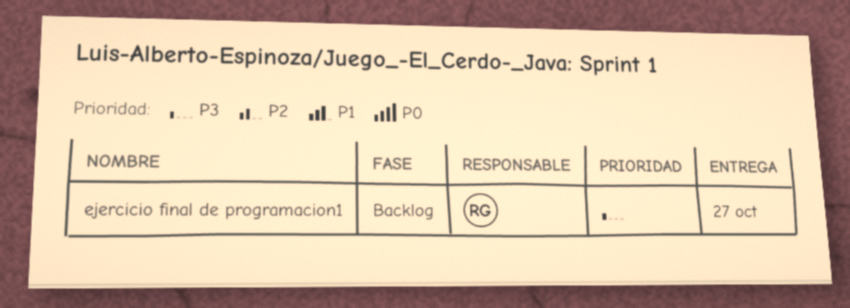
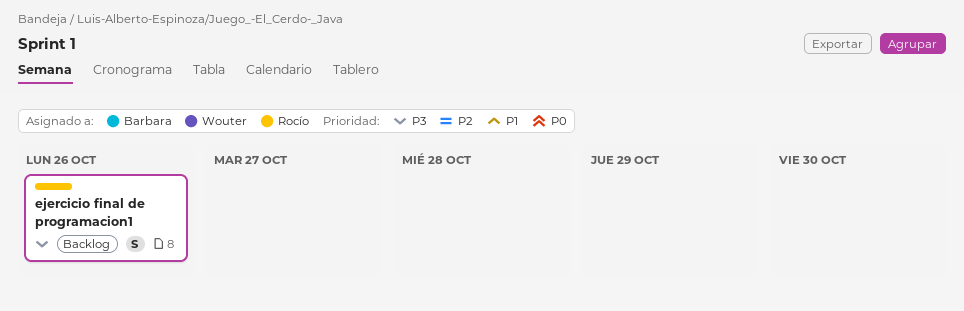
ejercicio final de programacion1, due: Oct 27 -> Oct 26

